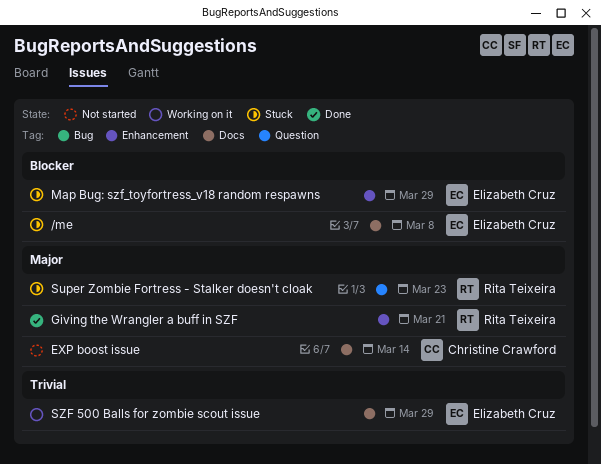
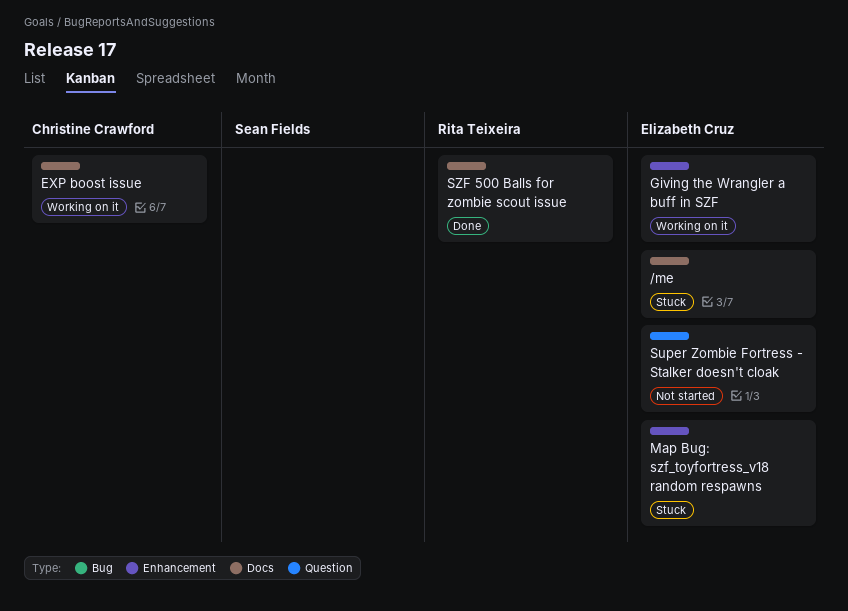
EXP boost issue, status: Not started -> Working on it
Giving the Wrangler a buff in SZF, status: Done -> Working on it
Giving the Wrangler a buff in SZF, owner: Rita Teixeira -> Elizabeth Cruz
Super Zombie Fortress - Stalker doesn't cloak, status: Stuck -> Not started
Super Zombie Fortress - Stalker doesn't cloak, owner: Rita Teixeira -> Elizabeth Cruz
SZF 500 Balls for zombie scout issue, status: Working on it -> Done
SZF 500 Balls for zombie scout issue, owner: Elizabeth Cruz -> Rita Teixeira

